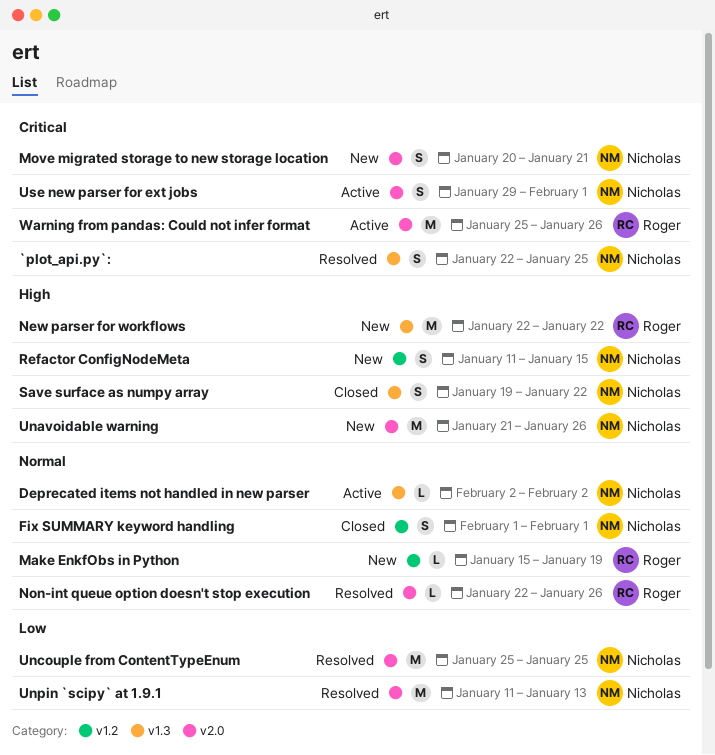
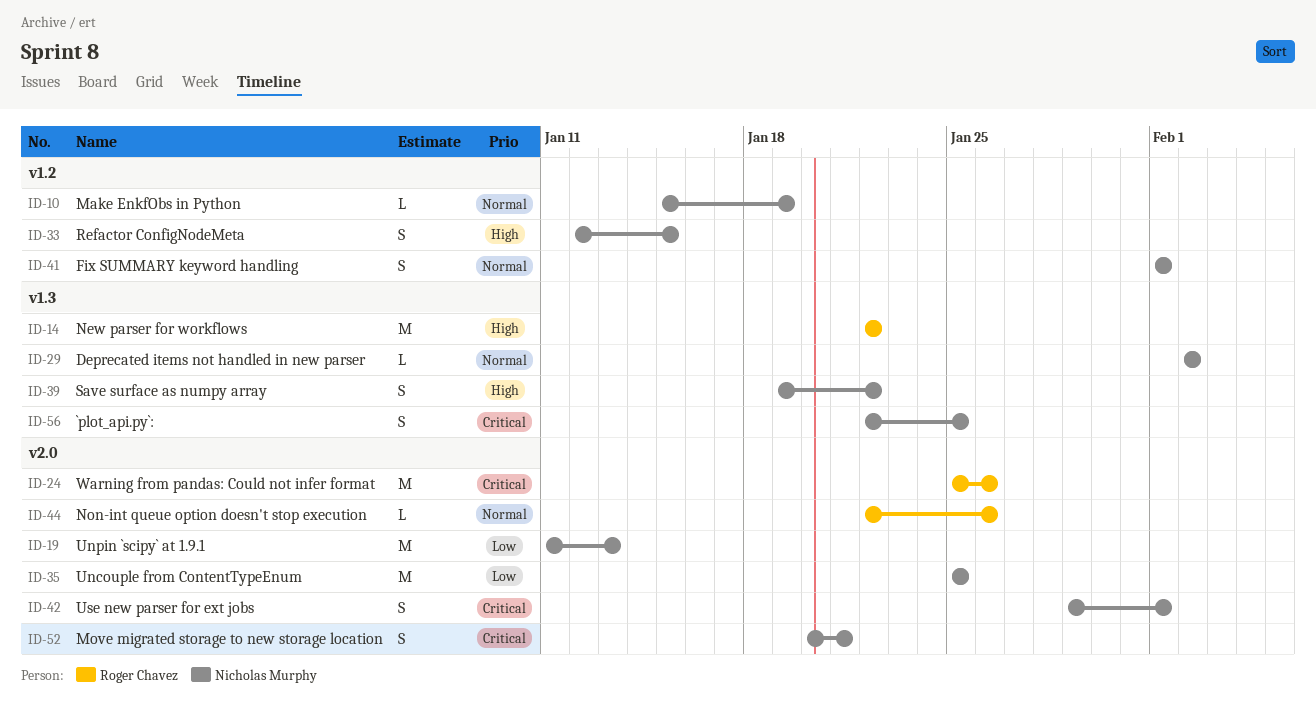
Make EnkfObs in Python, owner: Roger Chavez -> Nicholas Murphy
Refactor ConfigNodeMeta, start: Jan 11 -> Jan 12
Unavoidable warning: present -> none

